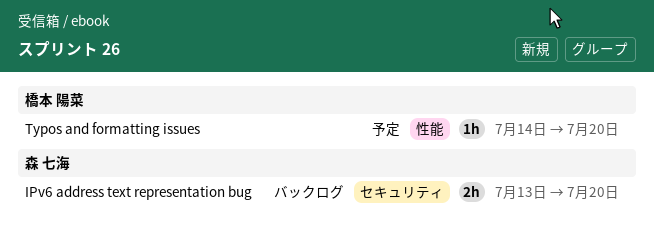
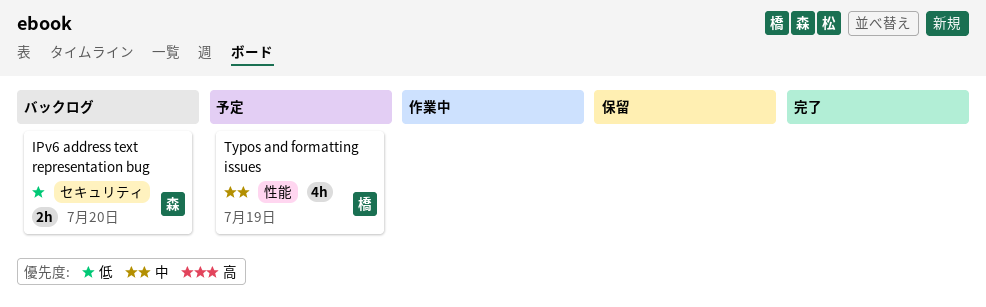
Typos and formatting issues, estimate: 1h -> 4h
Typos and formatting issues, due: Jul 20 -> Jul 19

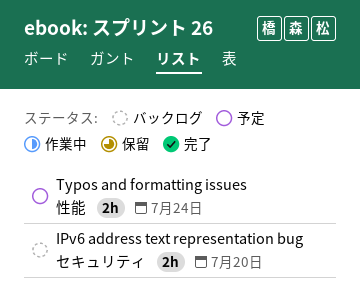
Typos and formatting issues, estimate: 4h -> 2h
Typos and formatting issues, due: Jul 19 -> Jul 24

